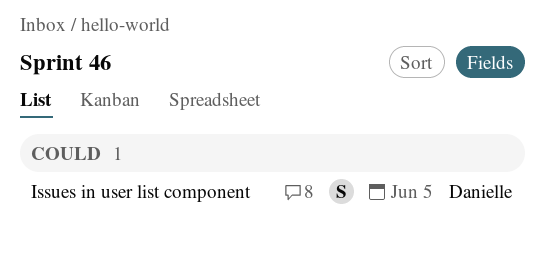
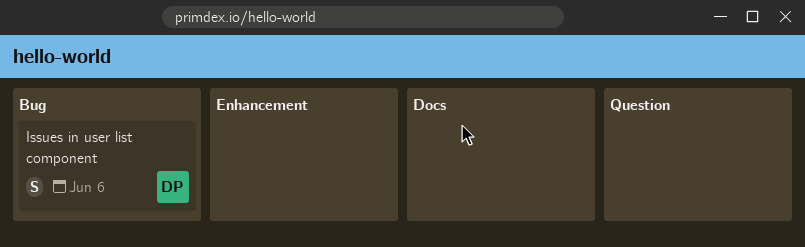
Issues in user list component, due: Jun 5 -> Jun 6

